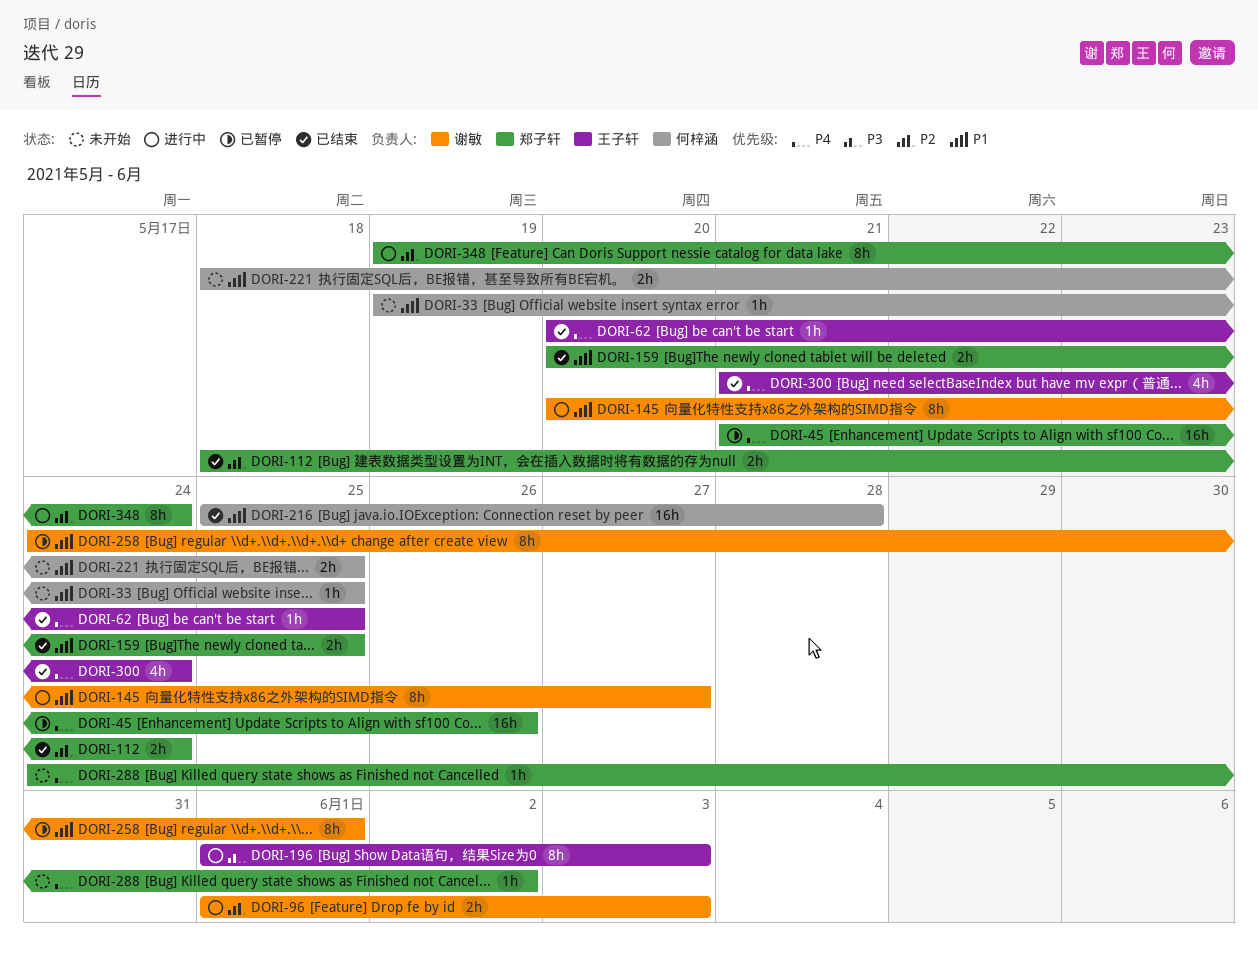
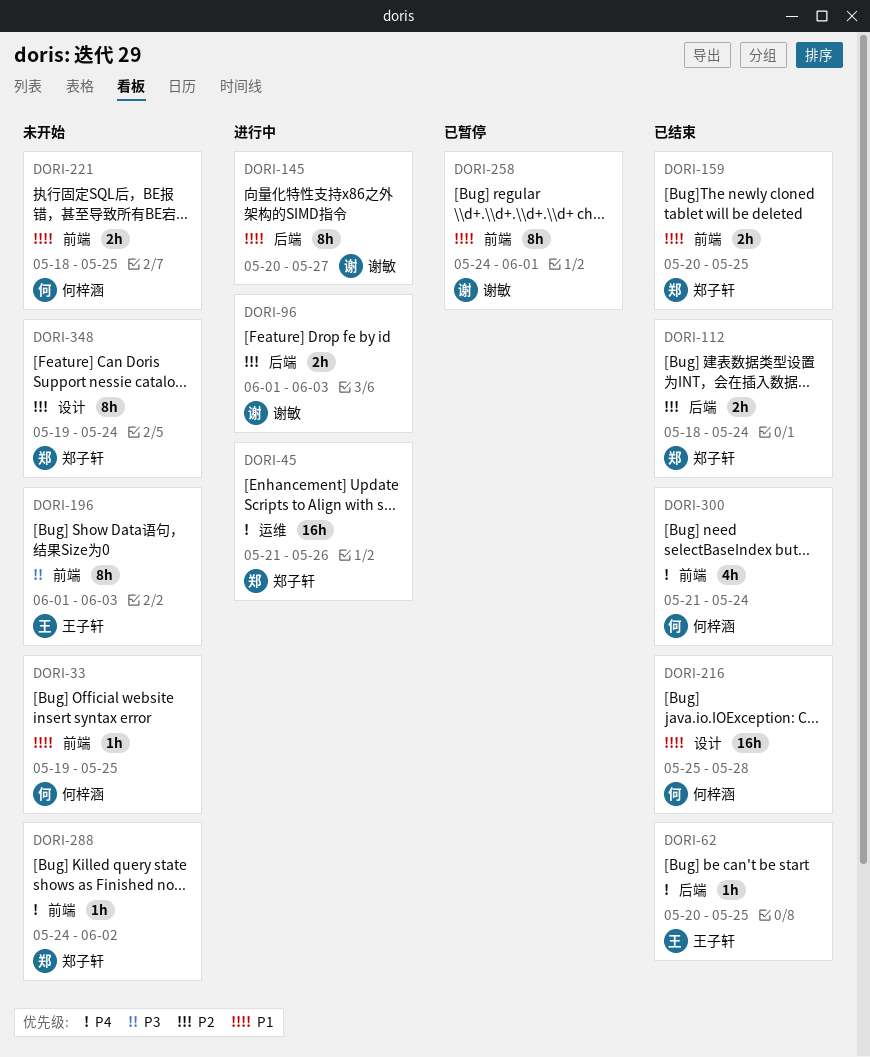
DORI-45, status: 已暂停 -> 进行中
DORI-196, status: 进行中 -> 未开始
DORI-300, owner: 王子轩 -> 何梓涵
DORI-348, status: 进行中 -> 未开始

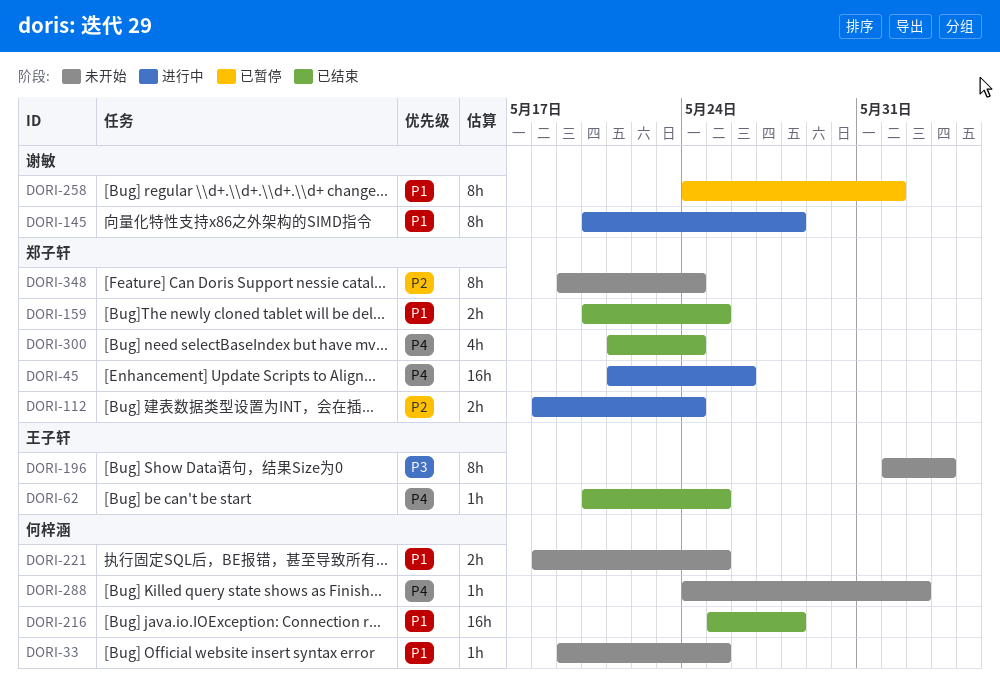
DORI-96: present -> none
DORI-112, status: 已结束 -> 进行中
DORI-145, due: May 27 -> May 28
DORI-288, owner: 郑子轩 -> 何梓涵
DORI-300, owner: 何梓涵 -> 郑子轩

